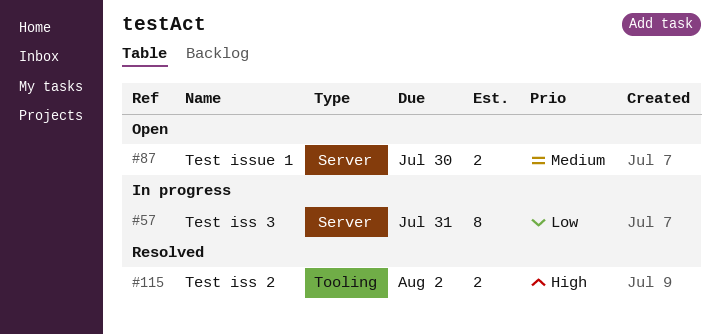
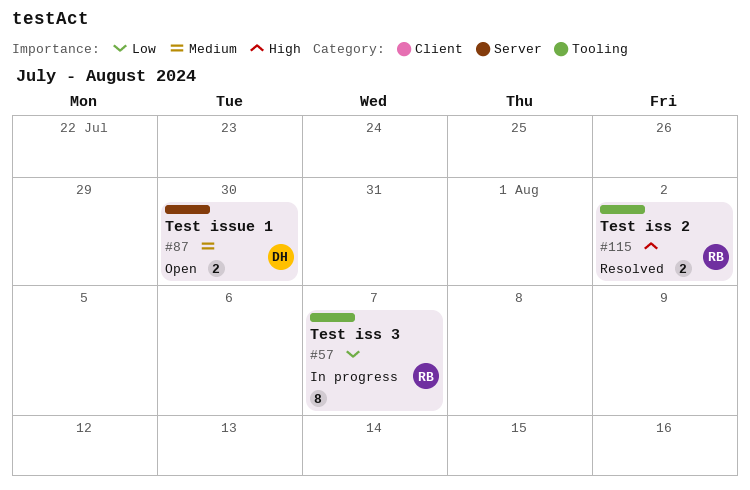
#57, label: Server -> Tooling
#57, due: Jul 31 -> Aug 7

